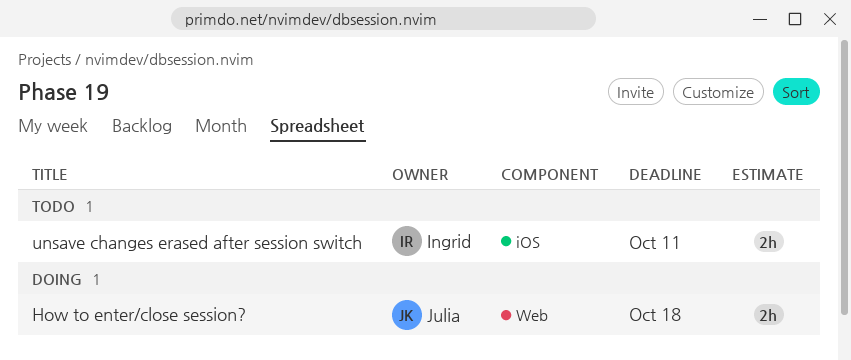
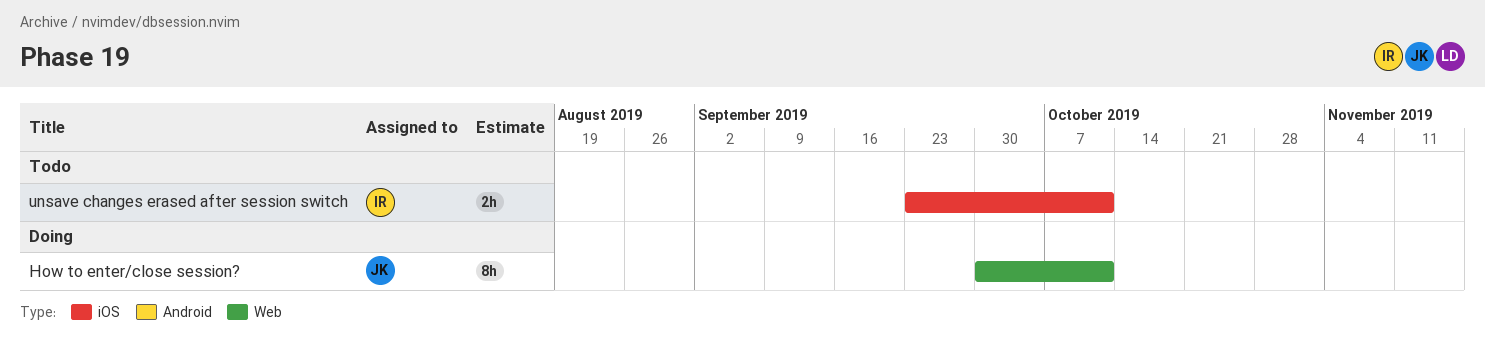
How to enter/close session?, estimate: 2h -> 8h
How to enter/close session?, due: Oct 18 -> Oct 11

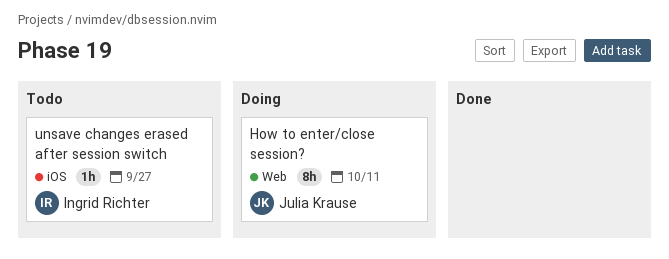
unsave changes erased after session switch, estimate: 2h -> 1h
unsave changes erased after session switch, due: Oct 11 -> Sep 27

